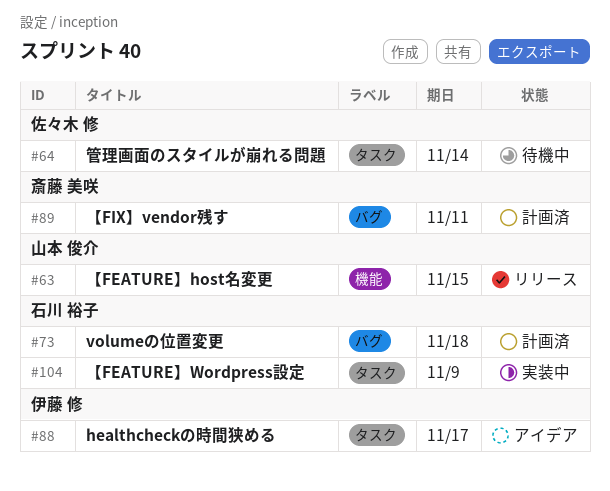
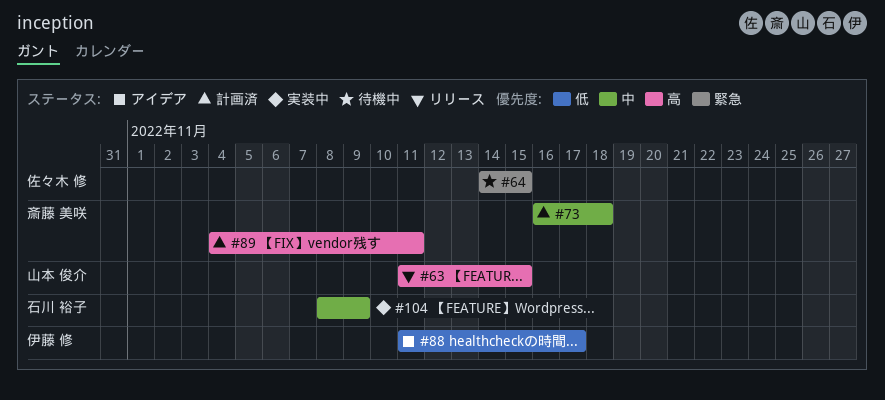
#64, due: Nov 14 -> Nov 15
#73, owner: 石川 裕子 -> 斎藤 美咲

